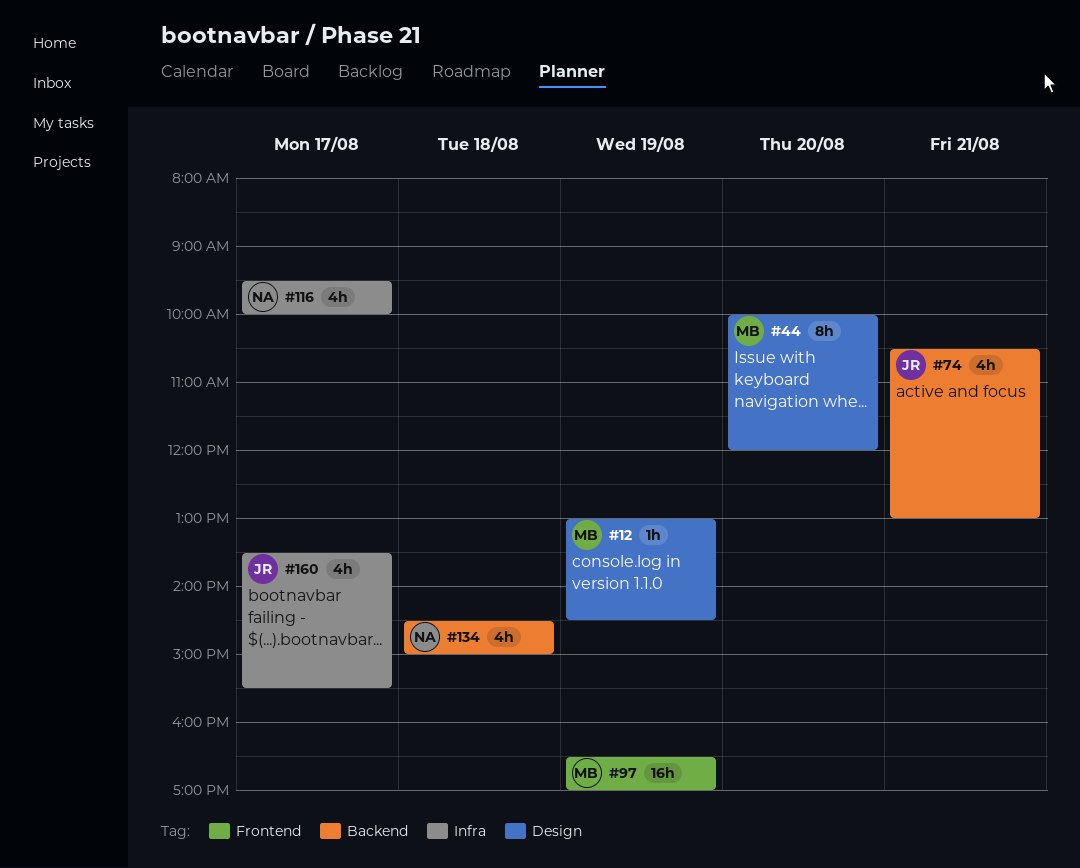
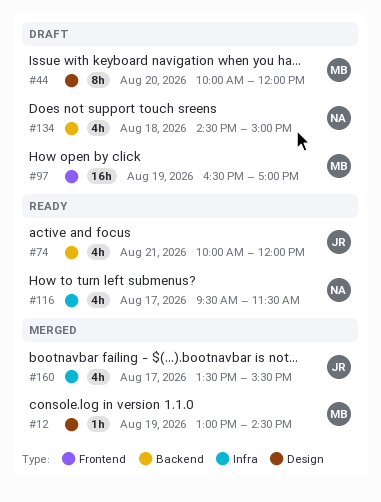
#74, begins: 10:30 -> 10:00
#74, ends: 13:00 -> 12:00
#116, ends: 10:00 -> 11:30

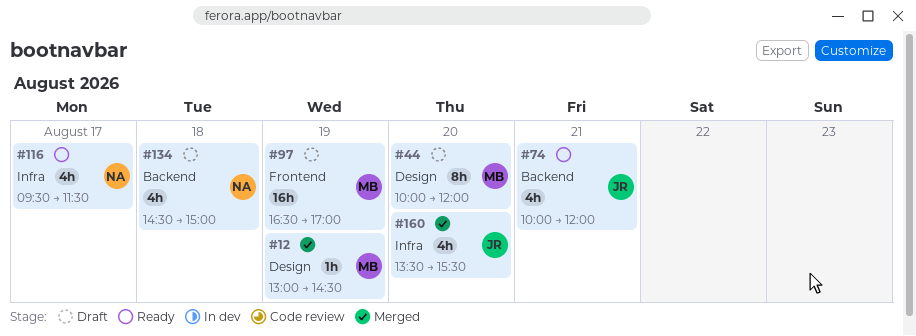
#160, day: Aug 17 -> Aug 20

